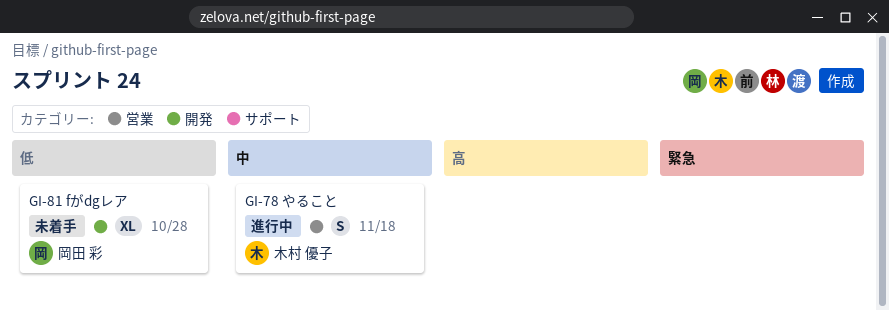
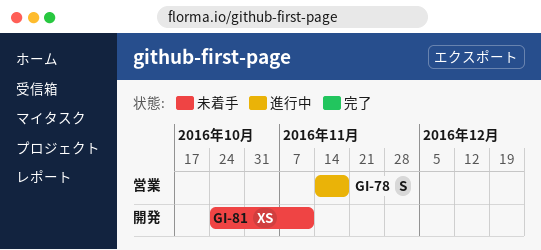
GI-81, estimate: XL -> XS
GI-81, due: Oct 28 -> Nov 11

